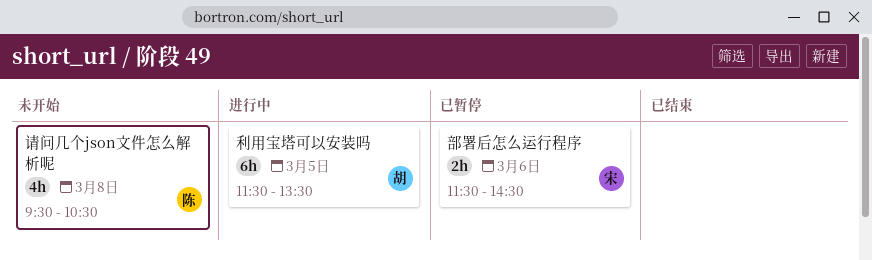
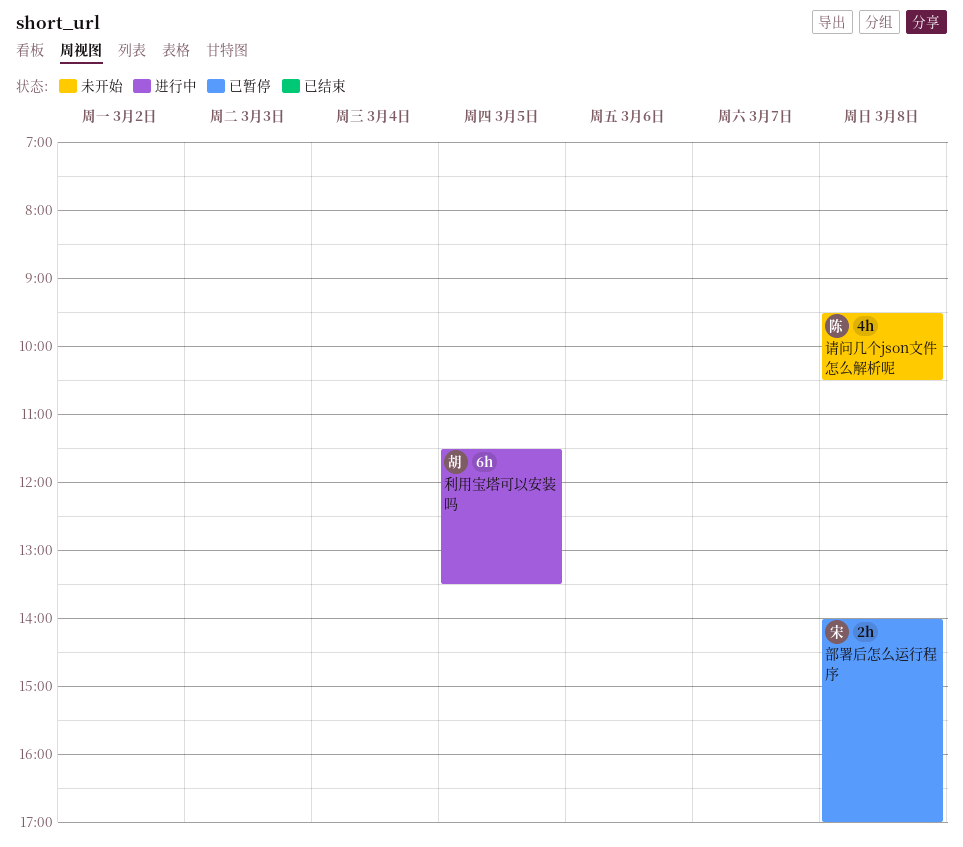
部署后怎么运行程序, day: Mar 6 -> Mar 8
部署后怎么运行程序, begins: 11:30 -> 14:00
部署后怎么运行程序, ends: 14:30 -> 17:00

